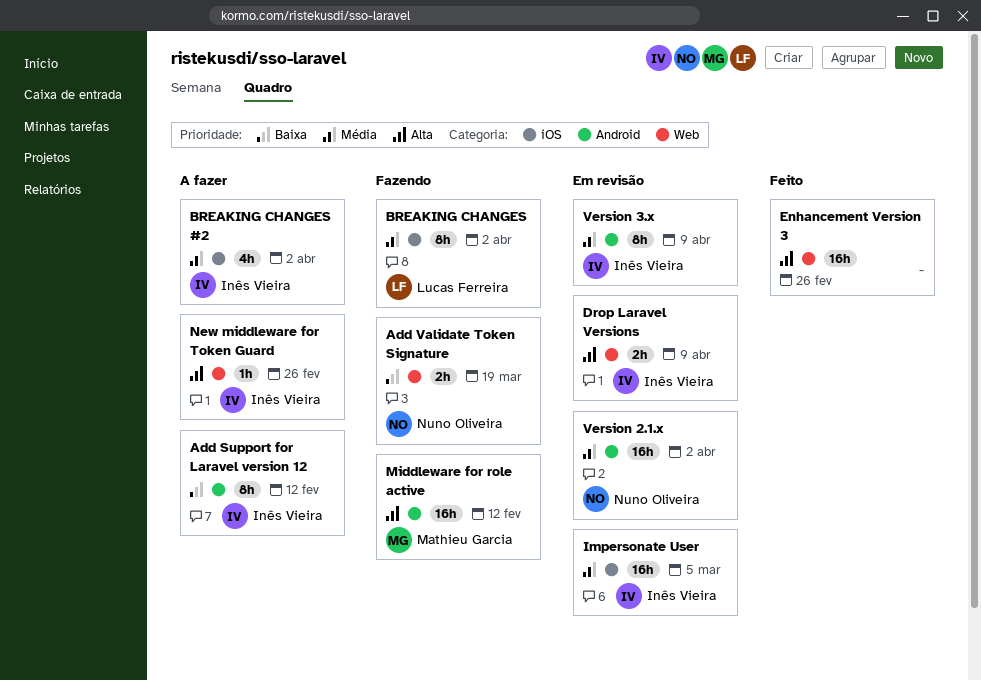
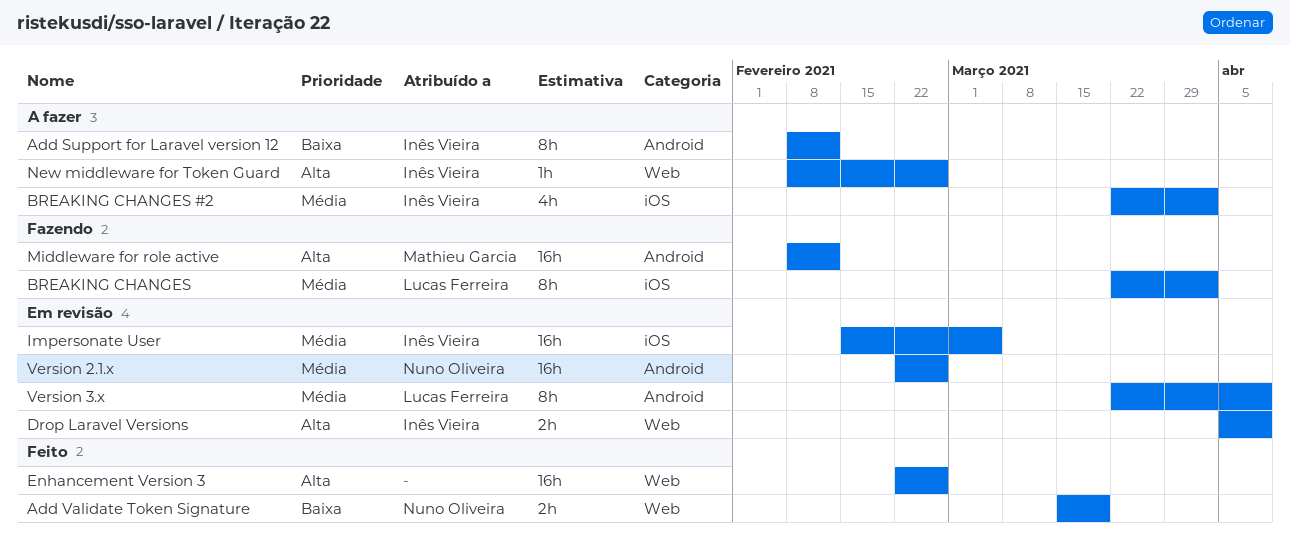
Add Validate Token Signature, status: Fazendo -> Feito
Version 2.1.x, due: Apr 2 -> Feb 26
Version 3.x, owner: Inês Vieira -> Lucas Ferreira

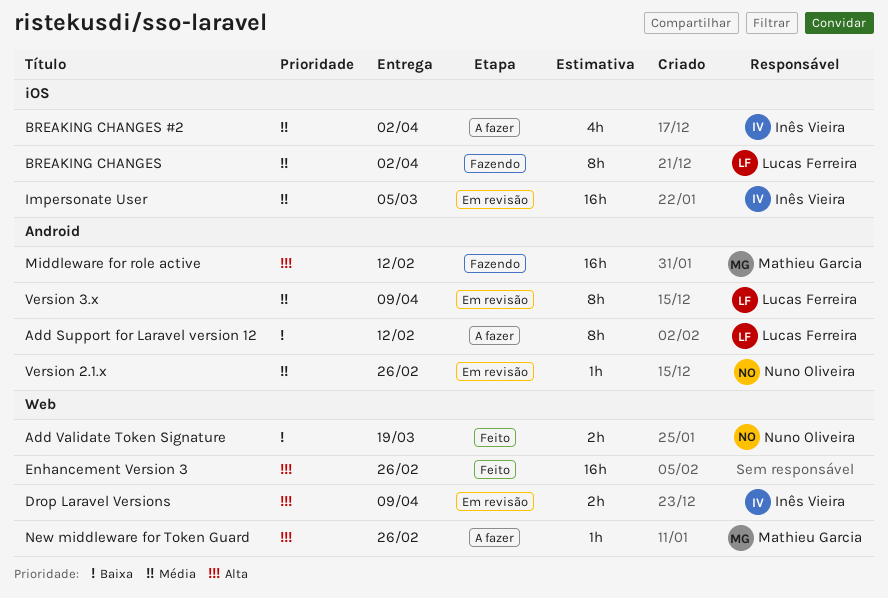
Add Support for Laravel version 12, owner: Inês Vieira -> Lucas Ferreira
New middleware for Token Guard, owner: Inês Vieira -> Mathieu Garcia
Version 2.1.x, estimate: 16h -> 1h

